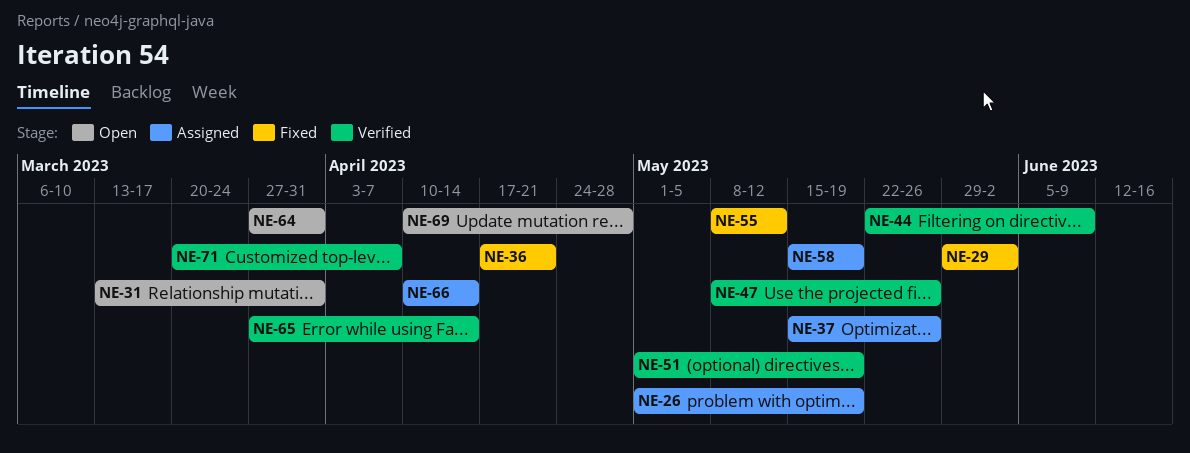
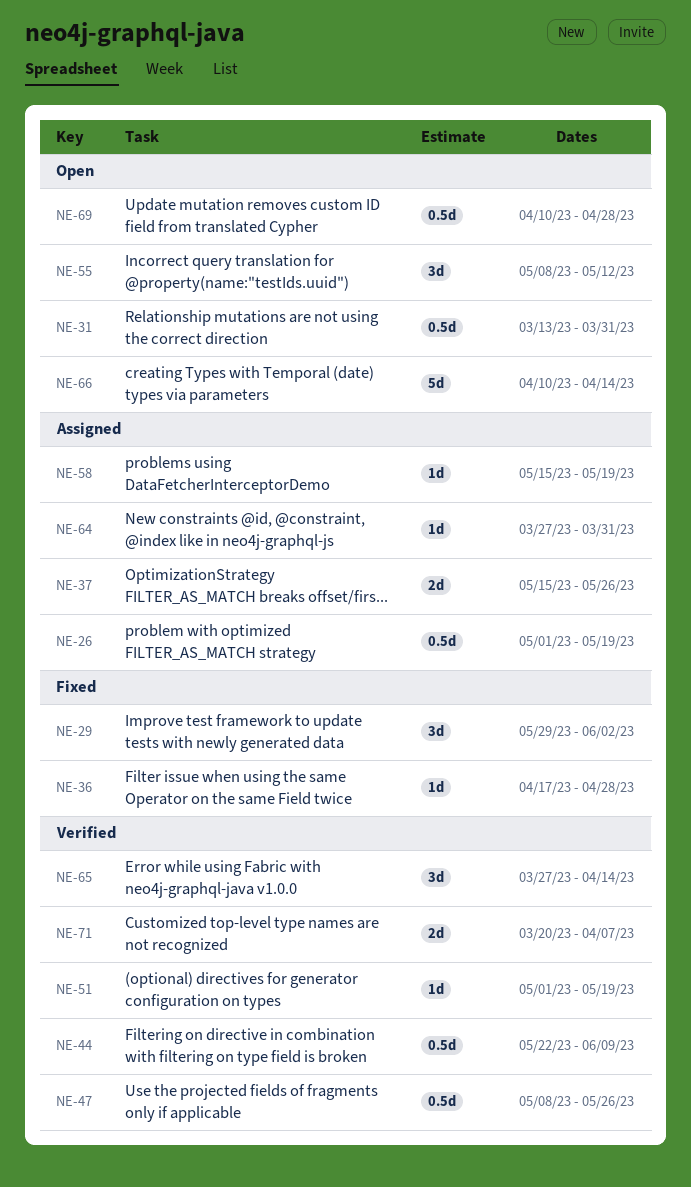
NE-36, due: Apr 21 -> Apr 28
NE-55, status: Fixed -> Open
NE-64, status: Open -> Assigned
NE-66, status: Assigned -> Open

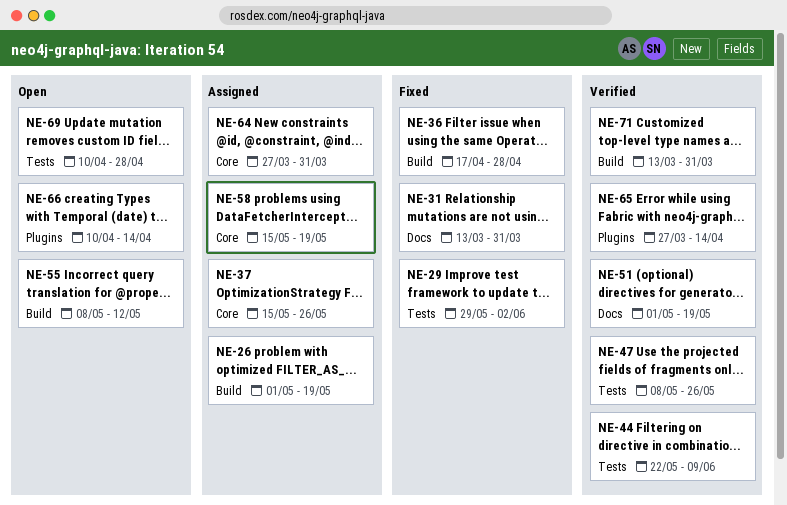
NE-31, status: Open -> Fixed
NE-71, start: Mar 20 -> Mar 13
NE-71, due: Apr 7 -> Mar 31

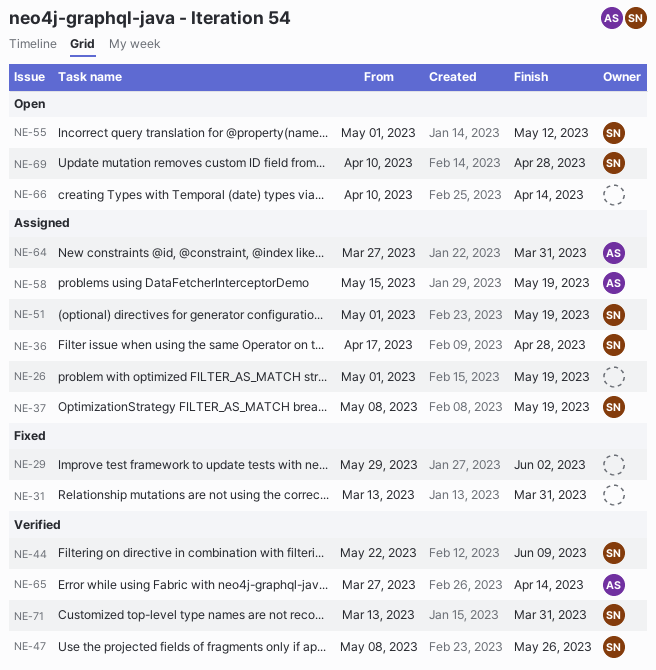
NE-36, status: Fixed -> Assigned
NE-37, start: May 15 -> May 8
NE-37, due: May 26 -> May 19
NE-51, status: Verified -> Assigned
NE-55, start: May 8 -> May 1

